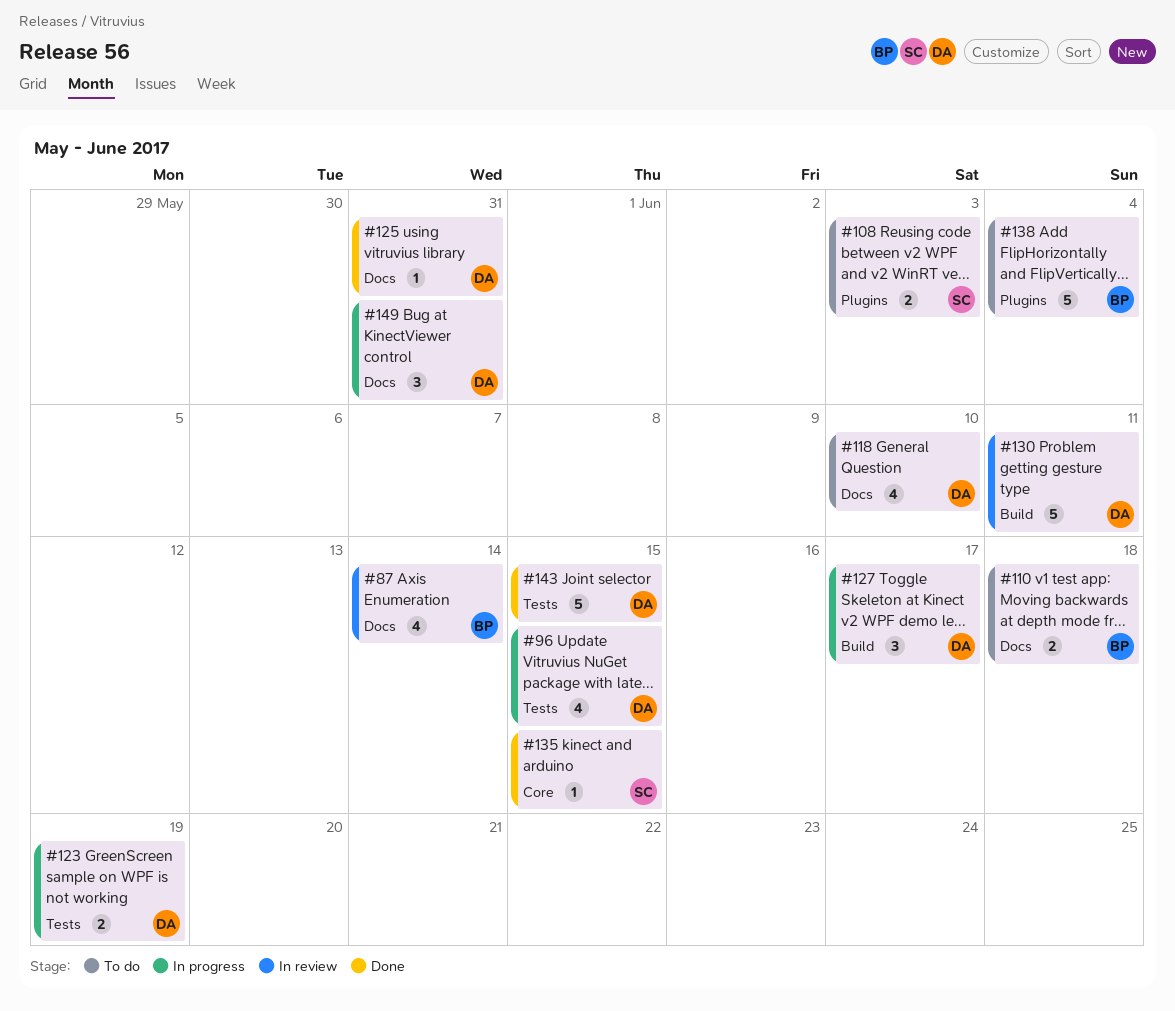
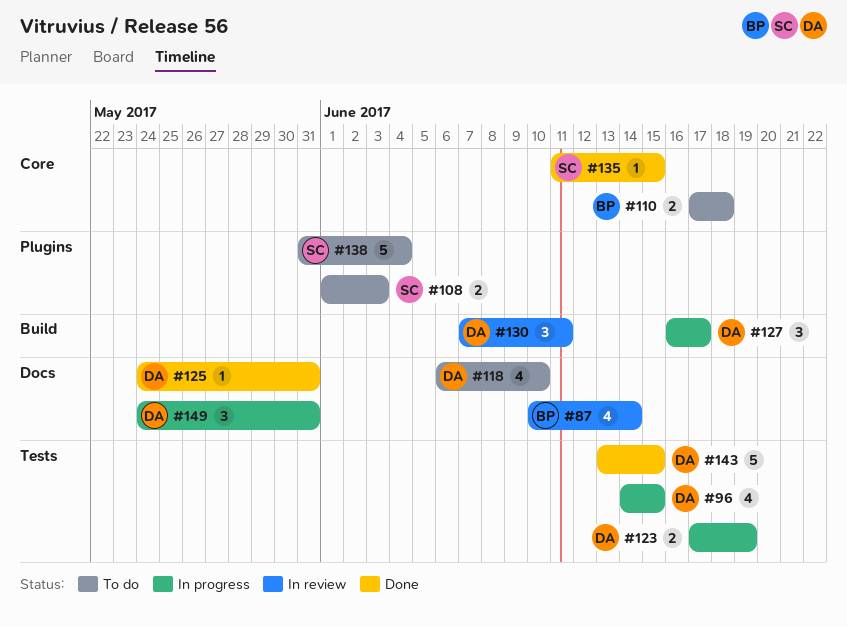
#110, label: Docs -> Core
#130, estimate: 5 -> 3
#138, owner: BP -> SC

